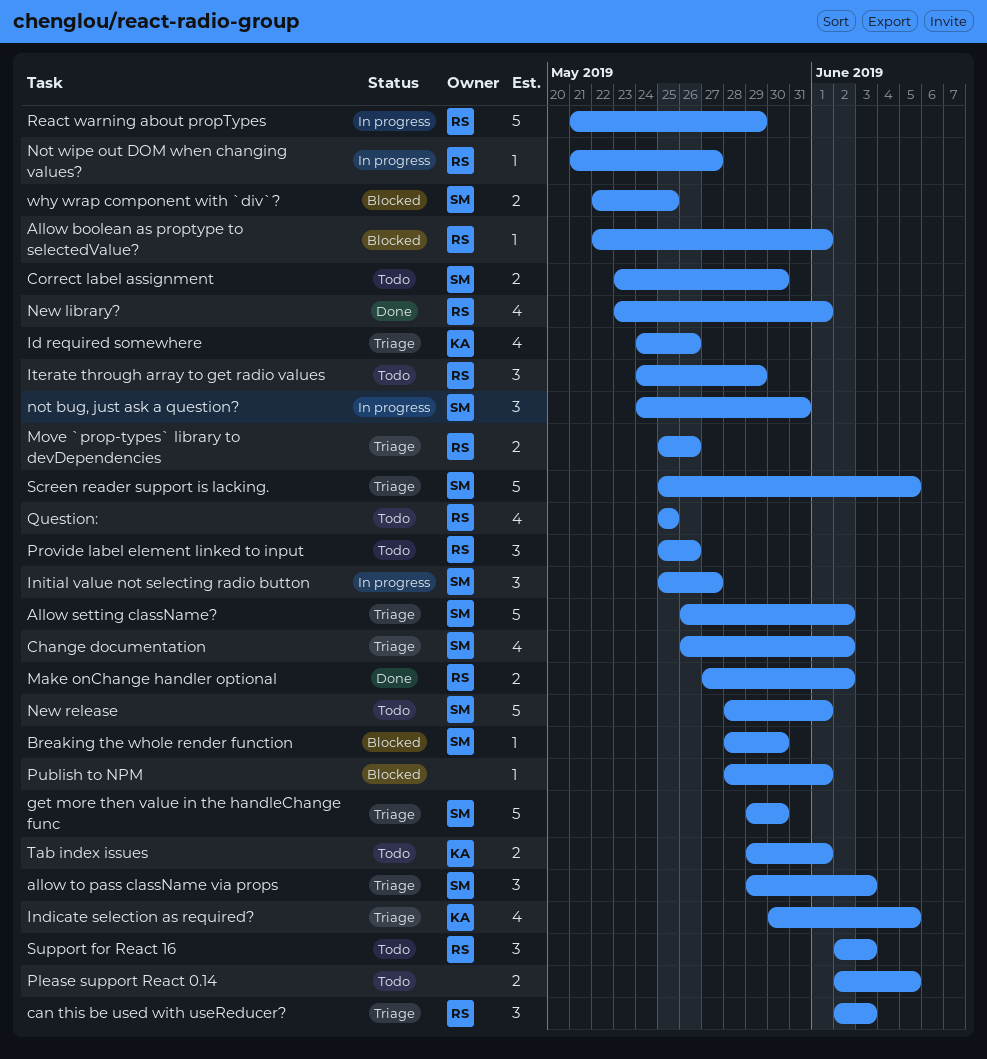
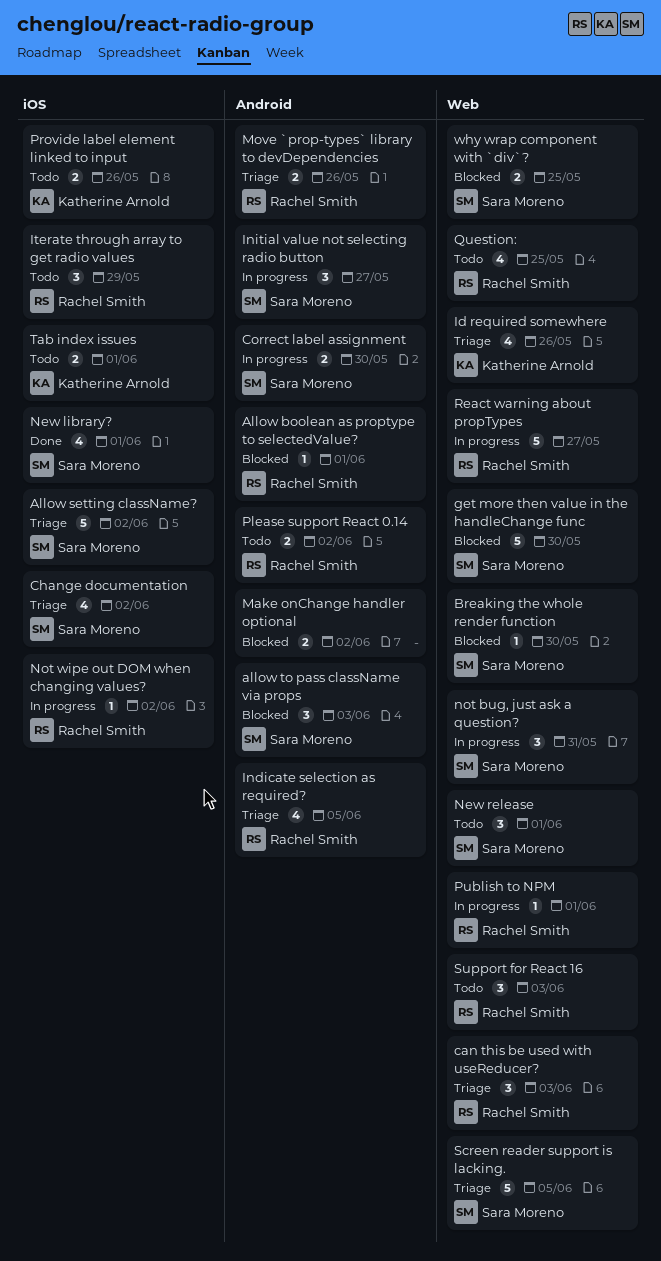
allow to pass className via props, status: Triage -> Blocked
Correct label assignment, status: Todo -> In progress
get more then value in the handleChange func, status: Triage -> Blocked
Indicate selection as required?, owner: Katherine Arnold -> Rachel Smith
Make onChange handler optional, status: Done -> Blocked
Make onChange handler optional, owner: Rachel Smith -> none
New library?, owner: Rachel Smith -> Sara Moreno
New release, estimate: 5 -> 3
Not wipe out DOM when changing values?, due: May 27 -> Jun 2
Please support React 0.14, owner: none -> Rachel Smith
Please support React 0.14, due: Jun 5 -> Jun 2
Provide label element linked to input, owner: Rachel Smith -> Katherine Arnold
Provide label element linked to input, estimate: 3 -> 2
Publish to NPM, status: Blocked -> In progress
Publish to NPM, owner: none -> Rachel Smith
React warning about propTypes, due: May 29 -> May 27

